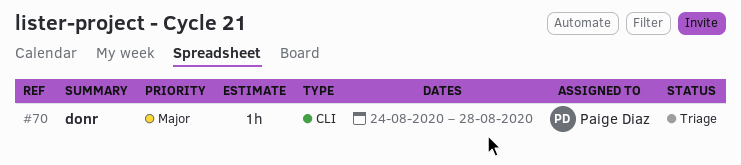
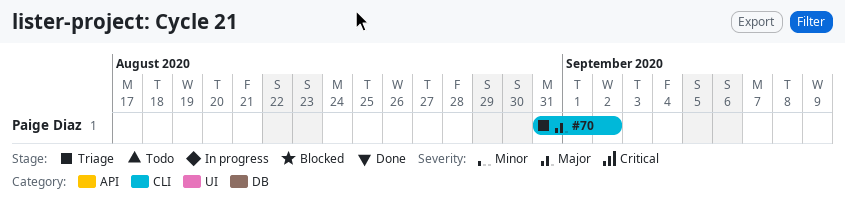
#70, start: Aug 24 -> Aug 31
#70, due: Aug 28 -> Sep 2

